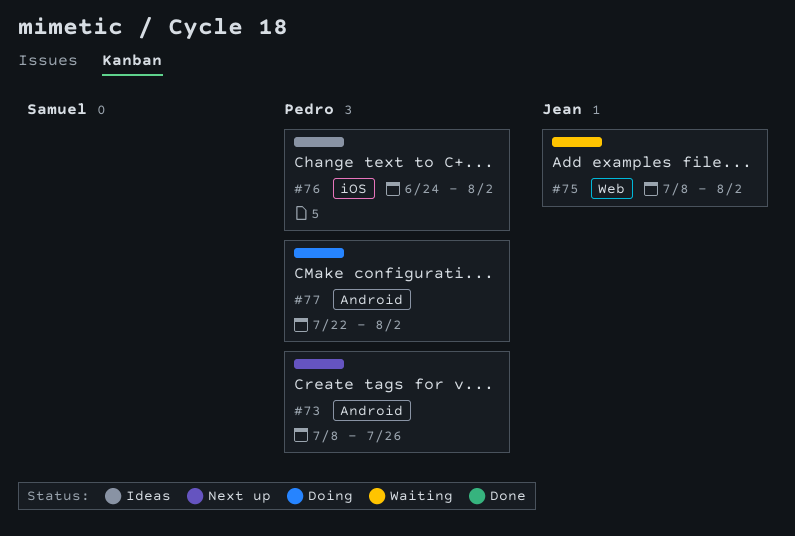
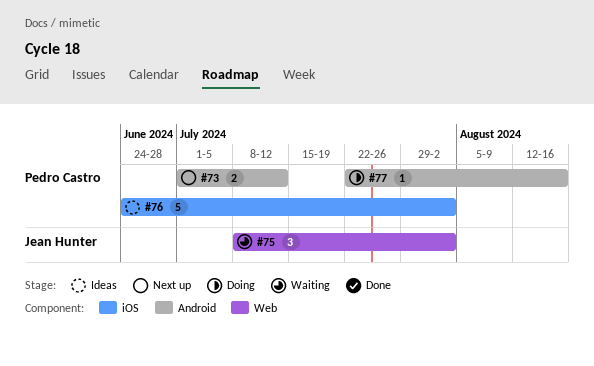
#73, start: Jul 8 -> Jul 1
#73, due: Jul 26 -> Jul 12
#77, due: Aug 2 -> Aug 16

